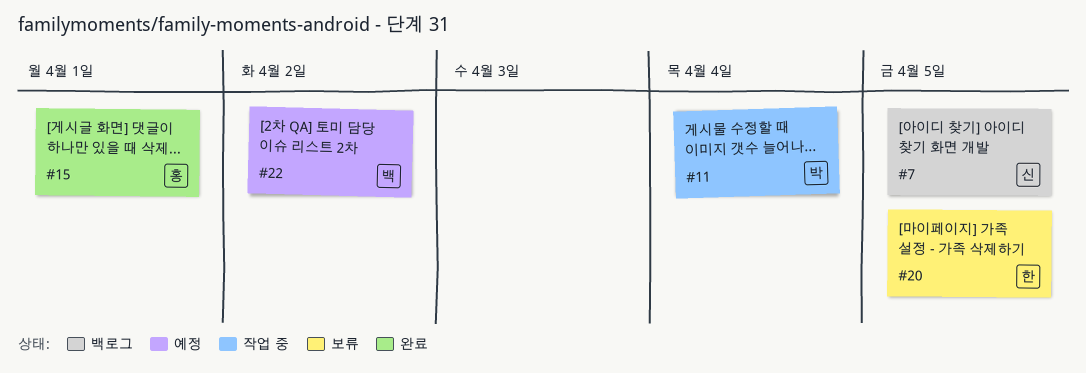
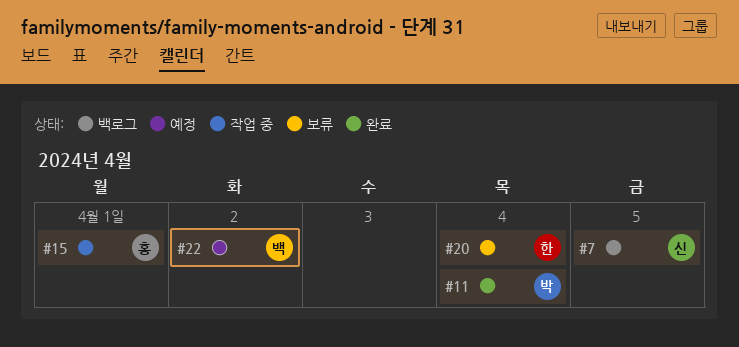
#11, status: 작업 중 -> 완료
#15, status: 완료 -> 작업 중
#20, due: Apr 5 -> Apr 4

